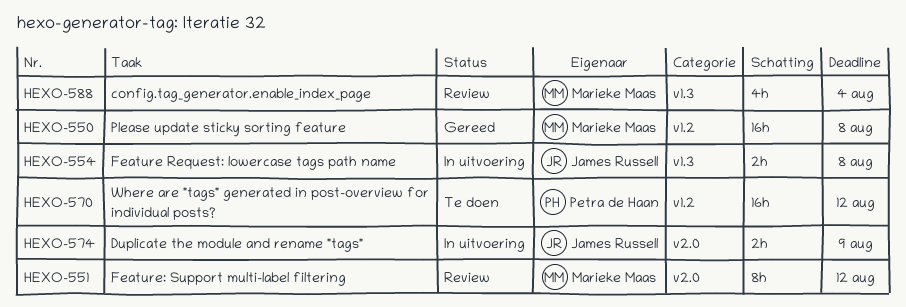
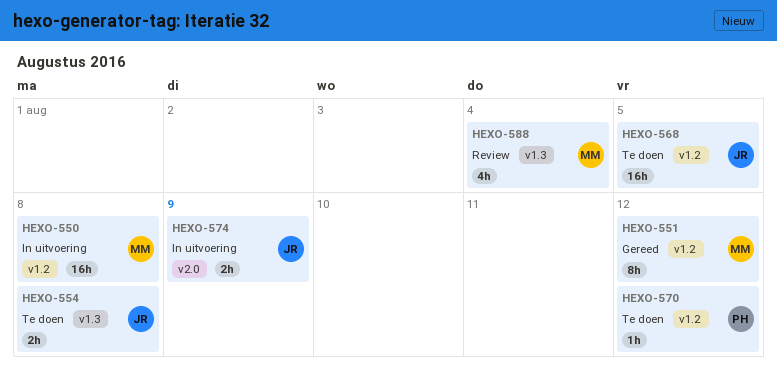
HEXO-550, status: Gereed -> In uitvoering
HEXO-551, status: Review -> Gereed
HEXO-551, label: v2.0 -> v1.2
HEXO-554, status: In uitvoering -> Te doen
HEXO-568: none -> present
HEXO-570, estimate: 16h -> 1h

